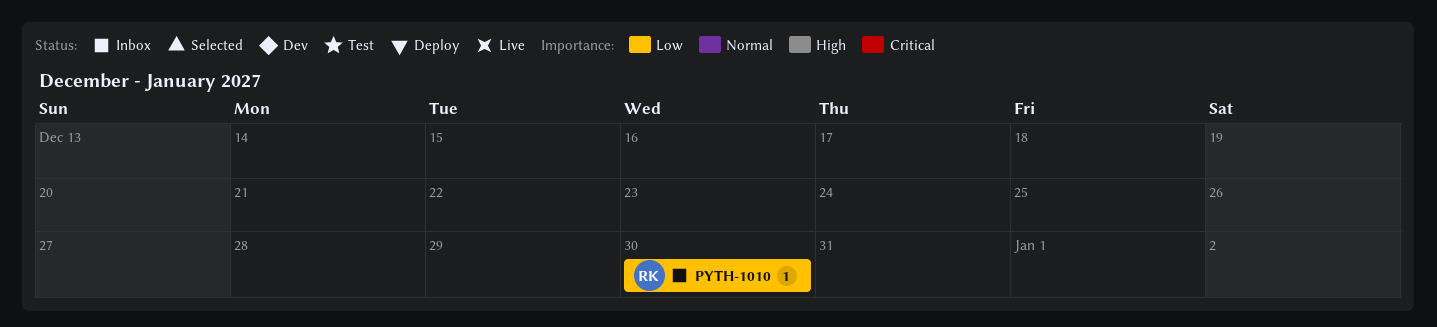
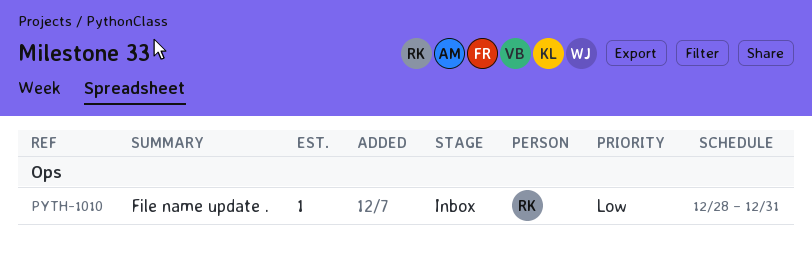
PYTH-1010, start: Dec 30 -> Dec 28
PYTH-1010, due: Dec 30 -> Dec 31

